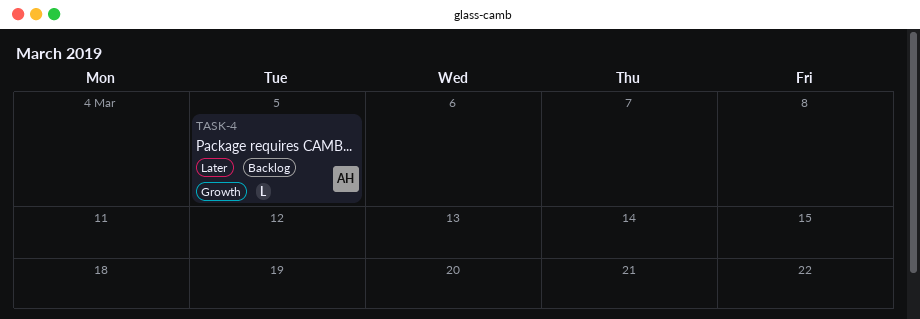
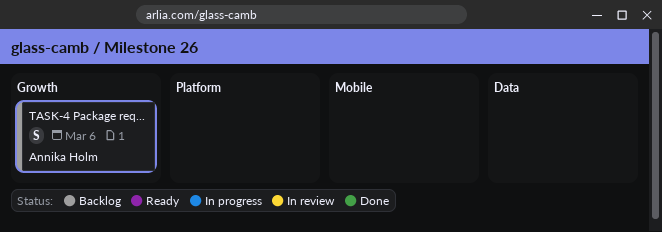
TASK-4, estimate: L -> S
TASK-4, due: Mar 5 -> Mar 6

